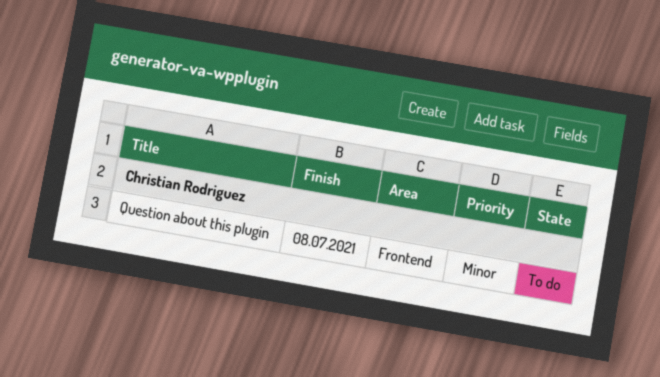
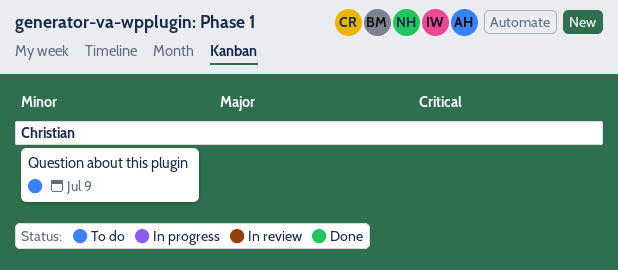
Question about this plugin, due: Jul 8 -> Jul 9

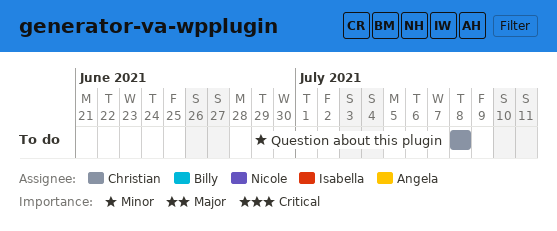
Question about this plugin, due: Jul 9 -> Jul 8

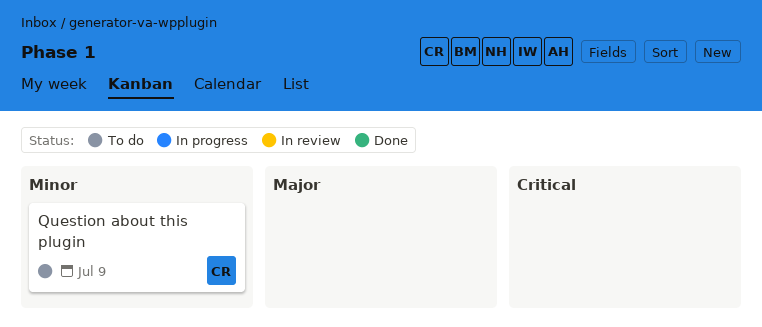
Question about this plugin, due: Jul 8 -> Jul 9

